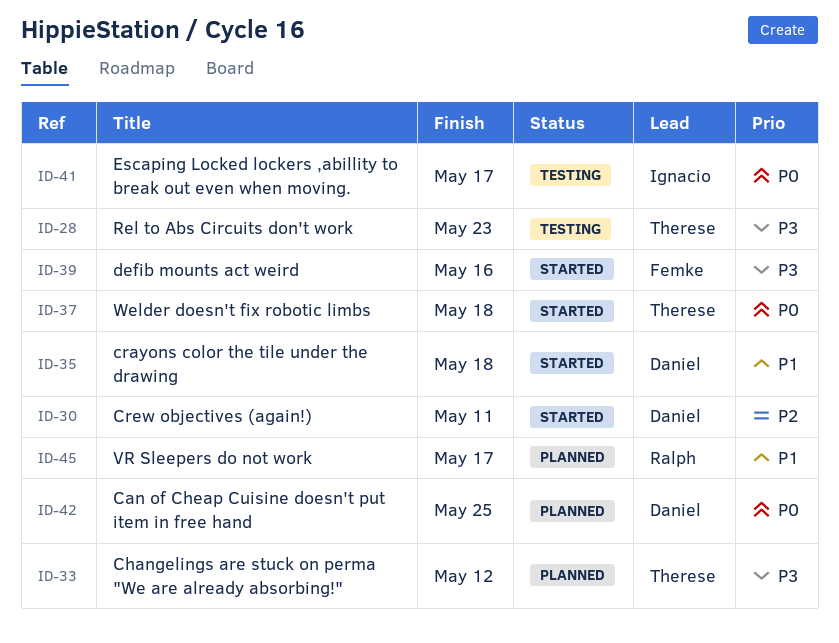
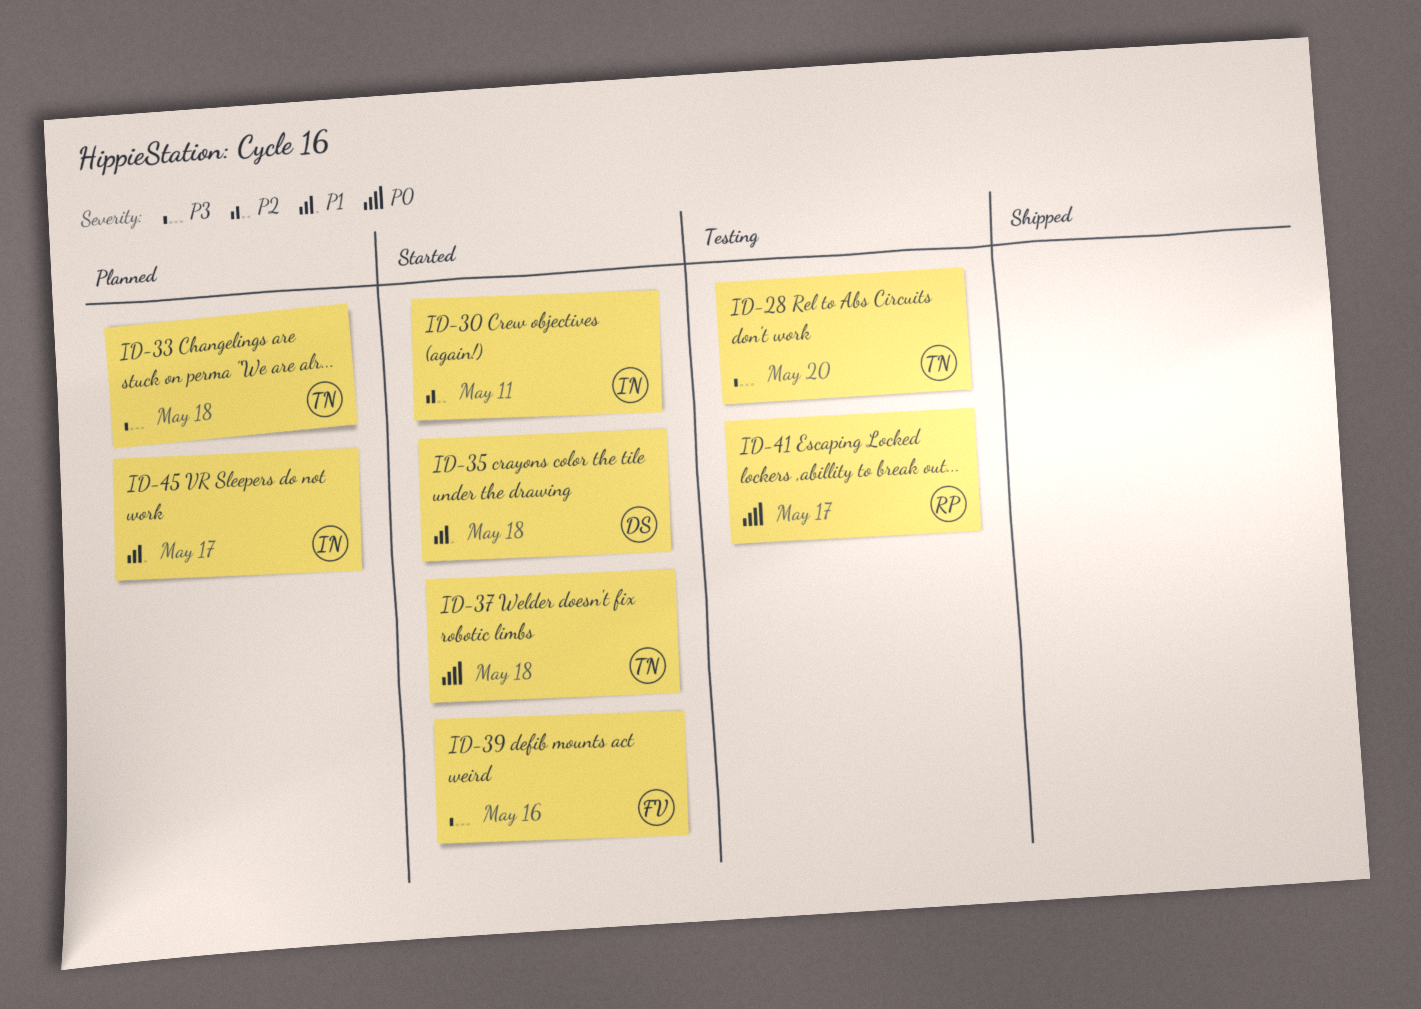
ID-28, due: May 23 -> May 20
ID-30, owner: Daniel -> Ignacio
ID-33, due: May 12 -> May 18
ID-41, owner: Ignacio -> Ralph
ID-42: present -> none
ID-45, owner: Ralph -> Ignacio

